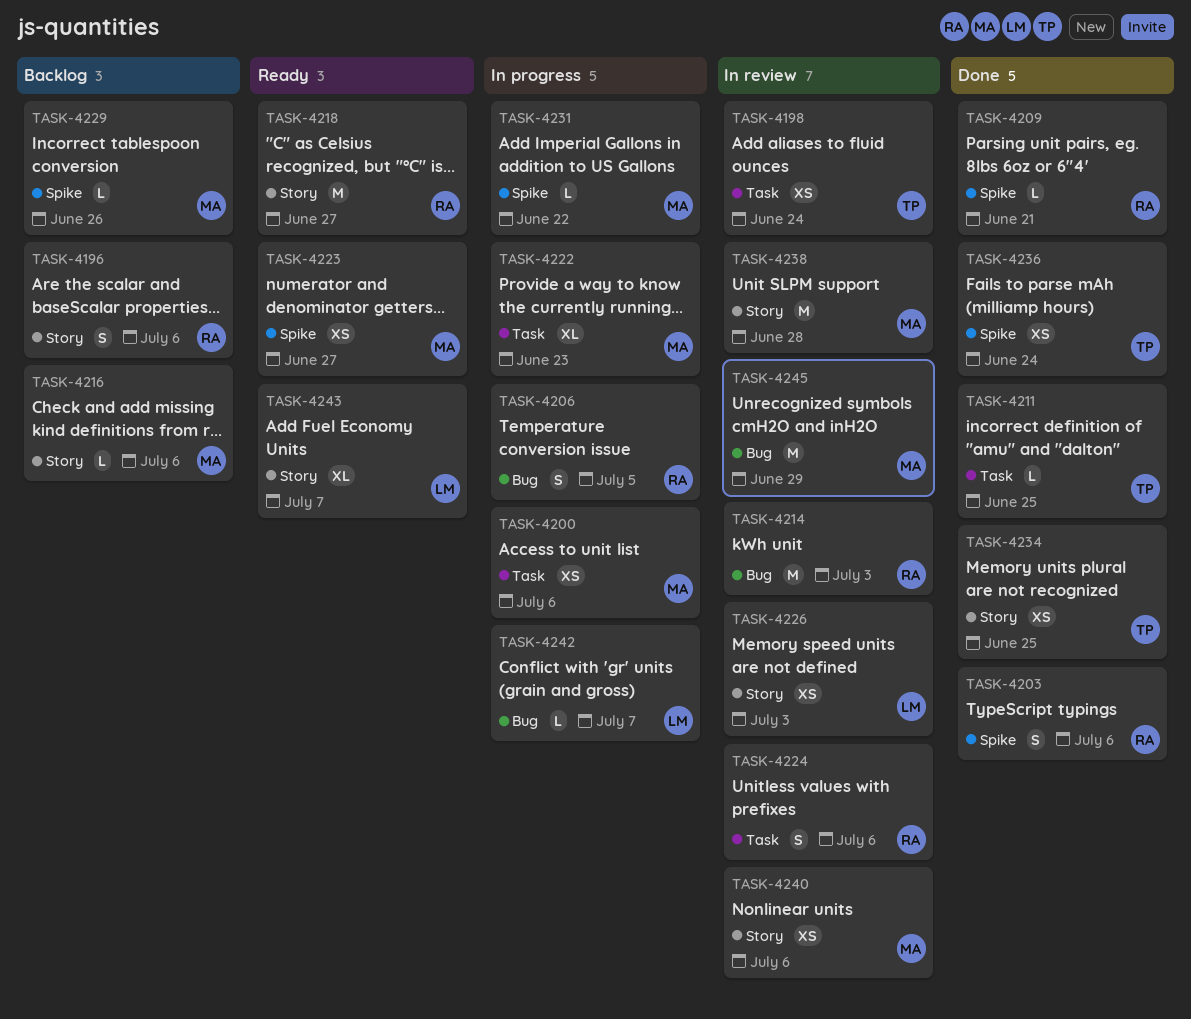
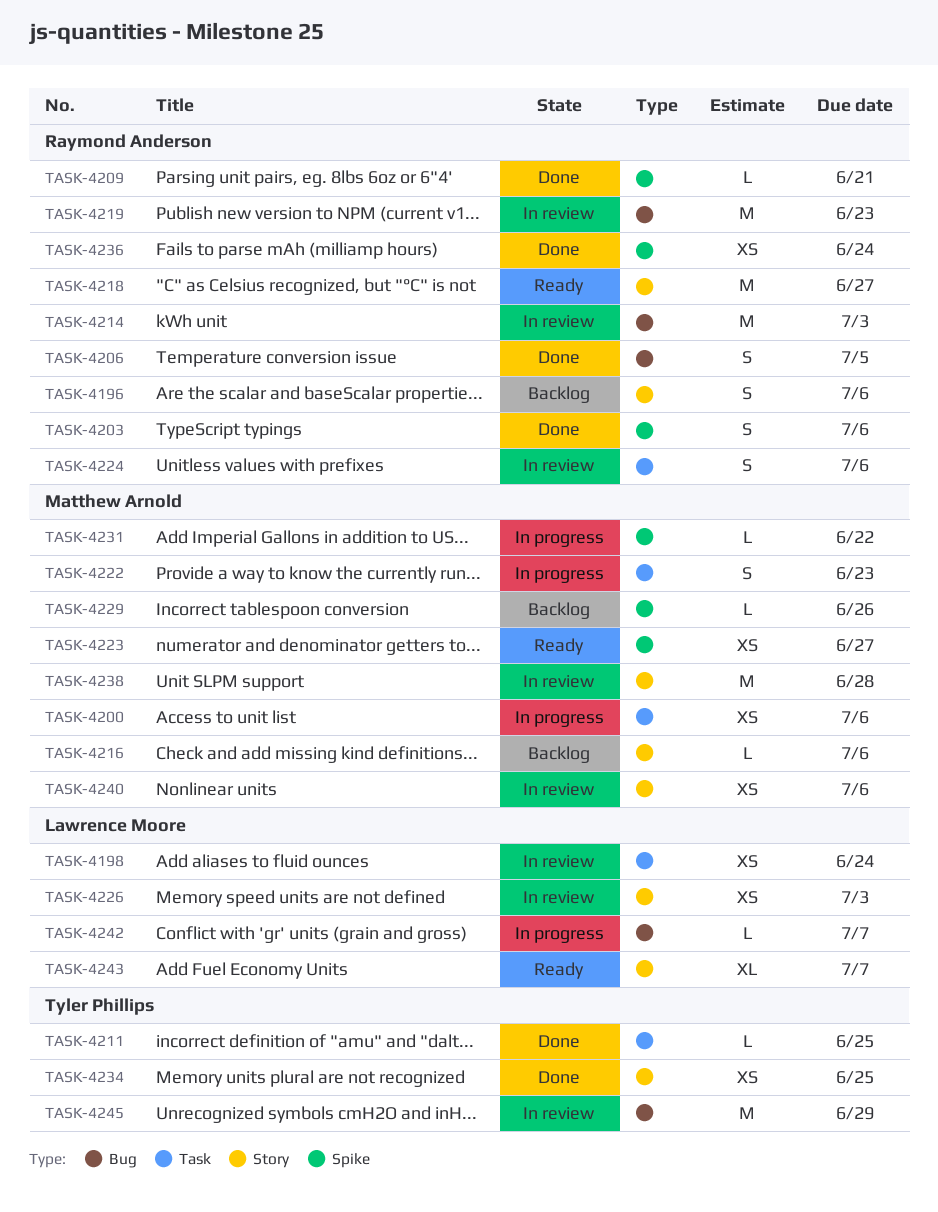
TASK-4198, owner: Tyler Phillips -> Lawrence Moore
TASK-4206, status: In progress -> Done
TASK-4219: none -> present
TASK-4222, estimate: XL -> S
TASK-4236, owner: Tyler Phillips -> Raymond Anderson
TASK-4245, owner: Matthew Arnold -> Tyler Phillips

